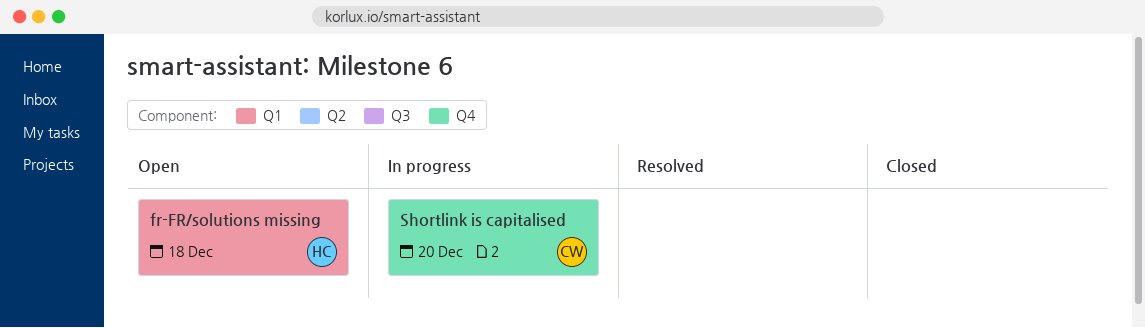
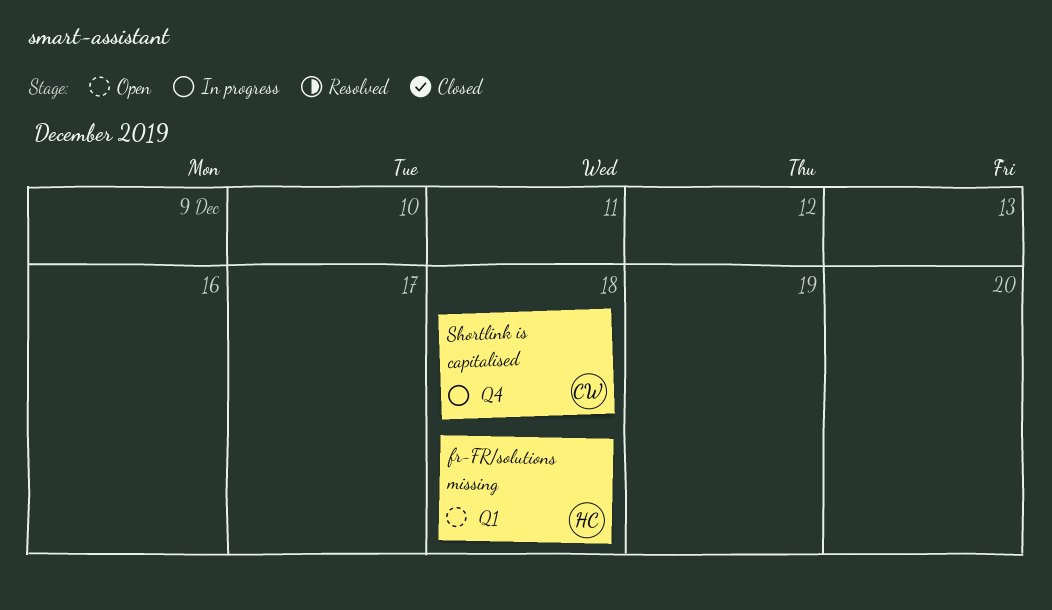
Shortlink is capitalised, due: Dec 20 -> Dec 18

